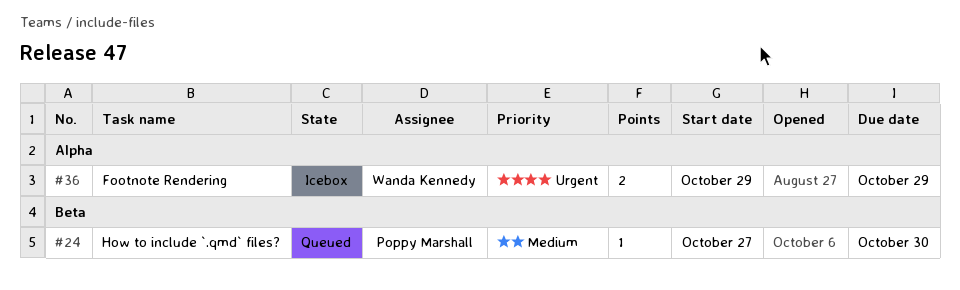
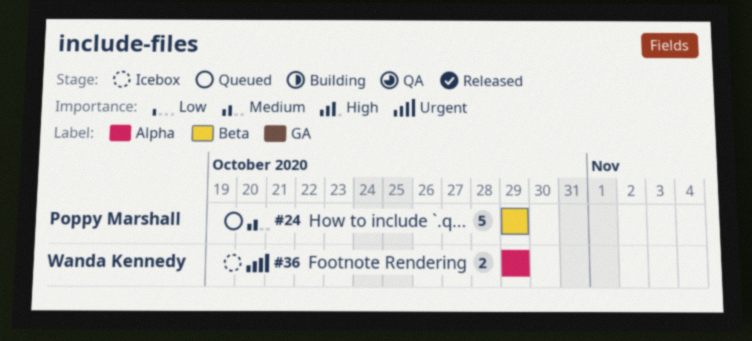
#24, estimate: 1 -> 5
#24, start: Oct 27 -> Oct 29
#24, due: Oct 30 -> Oct 29

